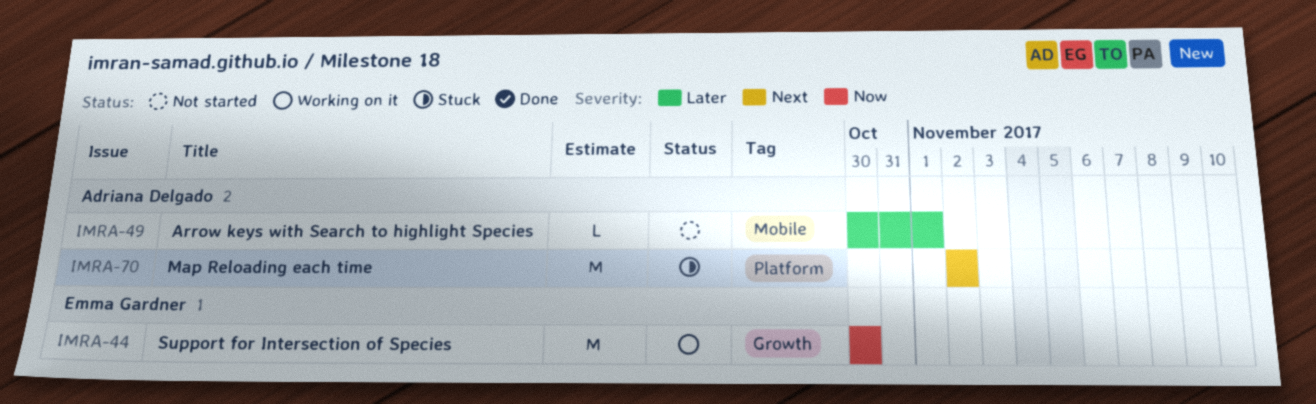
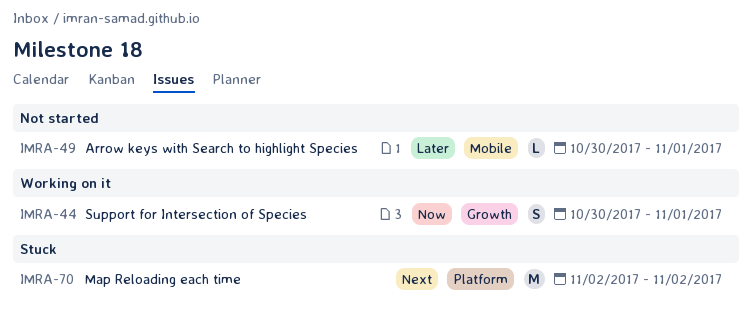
IMRA-44, estimate: M -> S
IMRA-44, due: Oct 30 -> Nov 1

